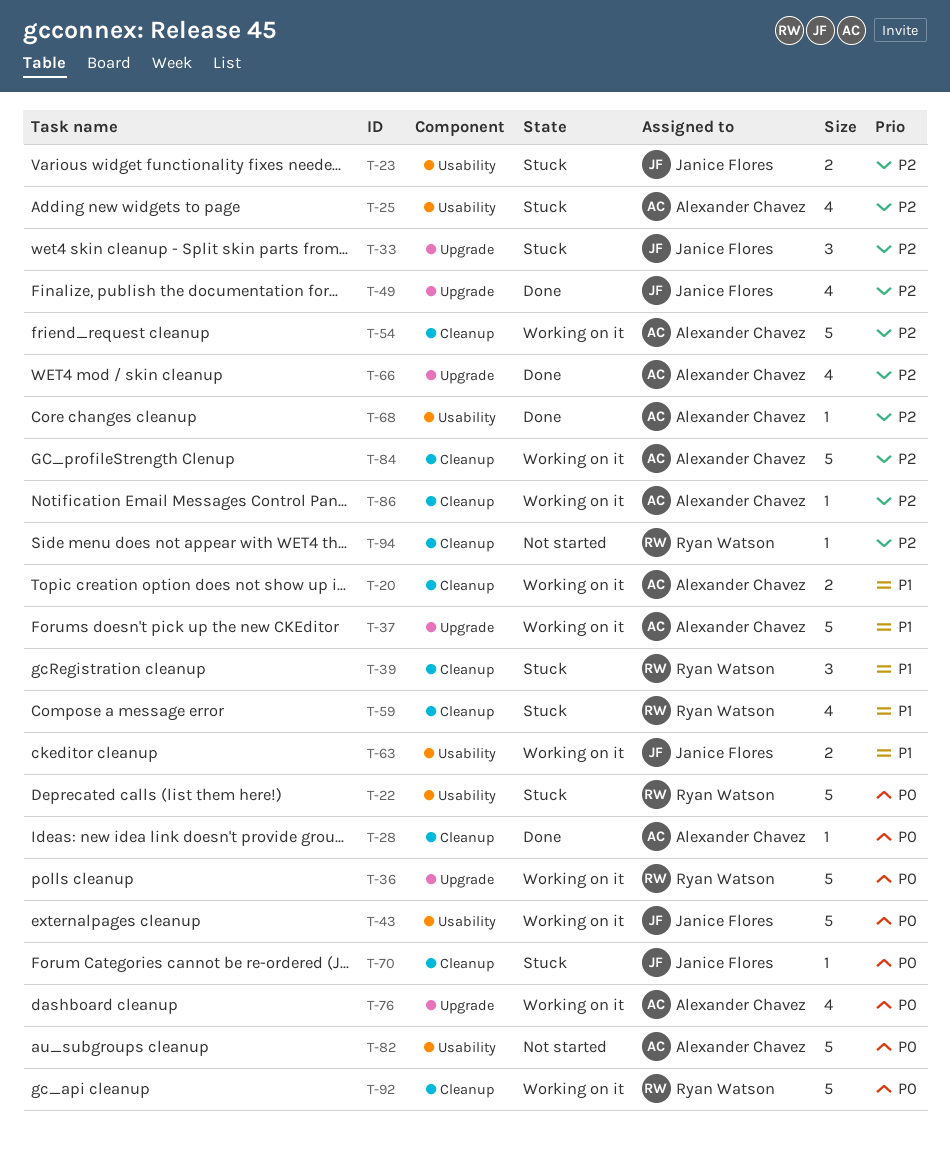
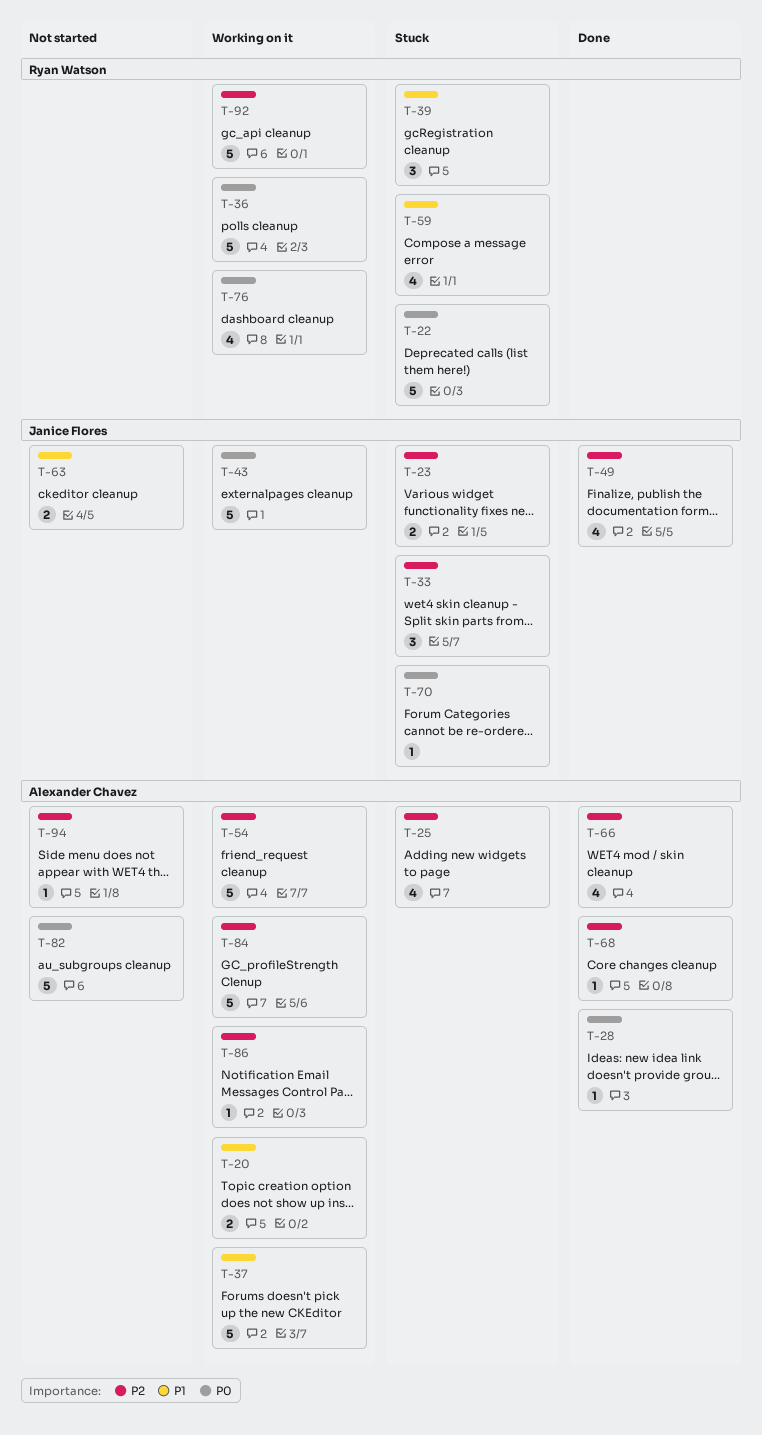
T-63, status: Working on it -> Not started
T-76, owner: Alexander Chavez -> Ryan Watson
T-92, priority: P0 -> P2
T-94, owner: Ryan Watson -> Alexander Chavez

